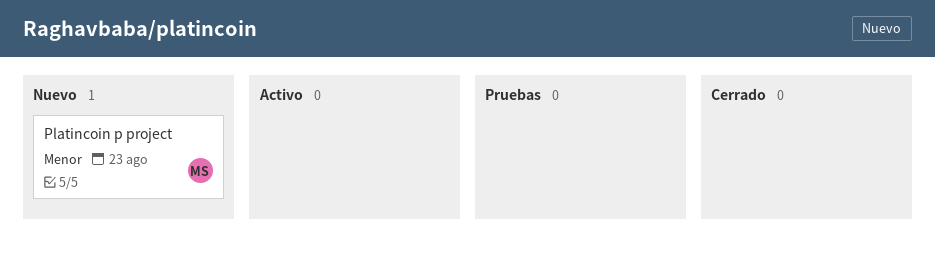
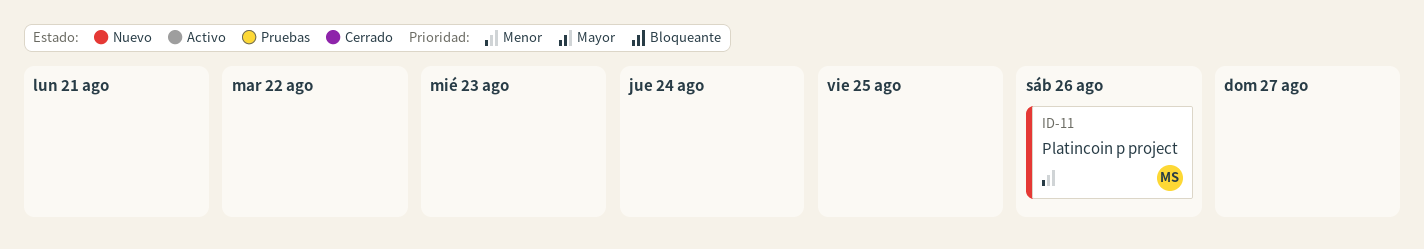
Platincoin p project, due: Aug 23 -> Aug 26

